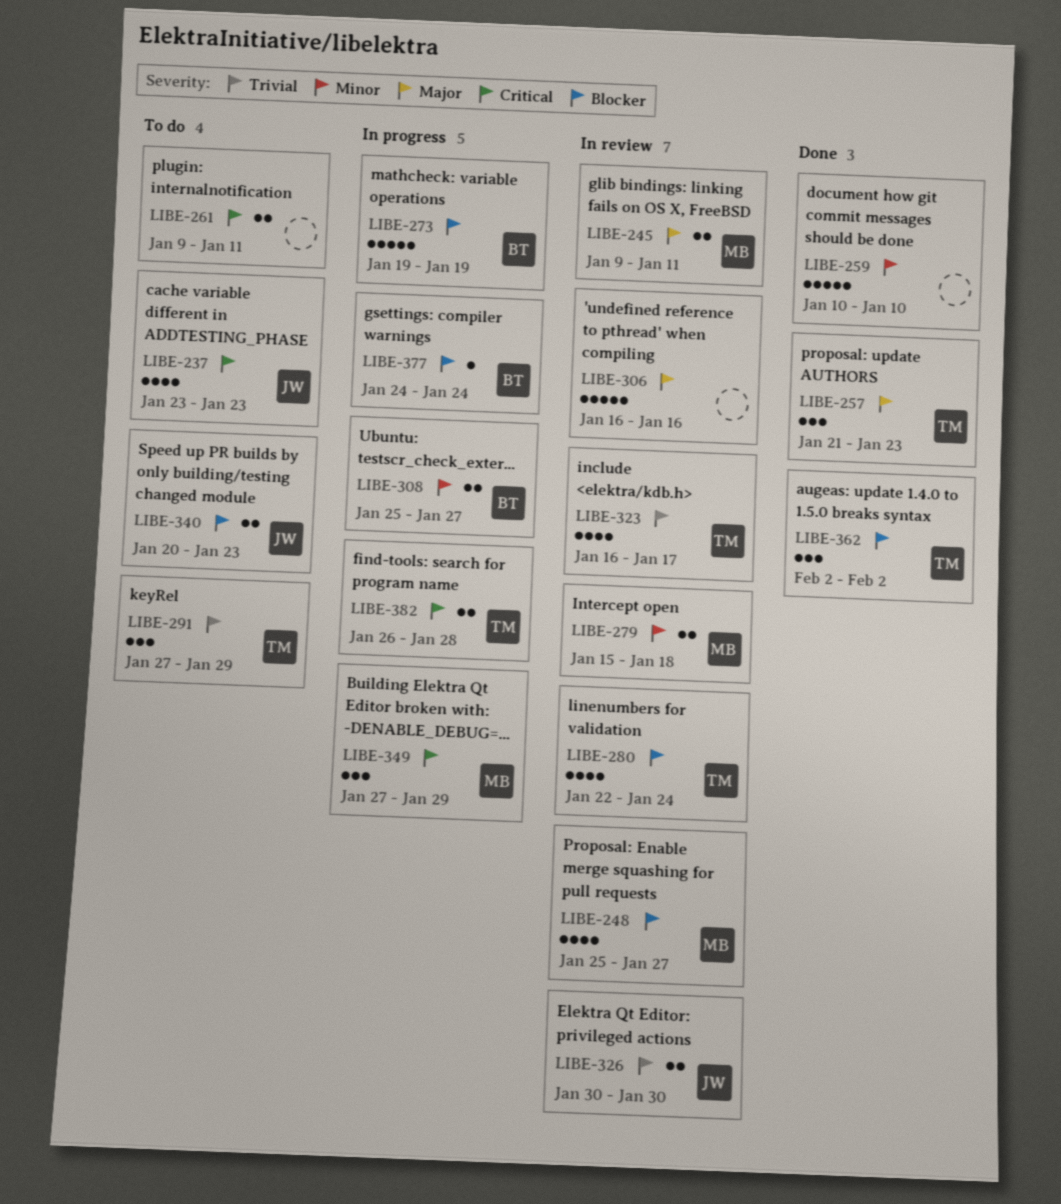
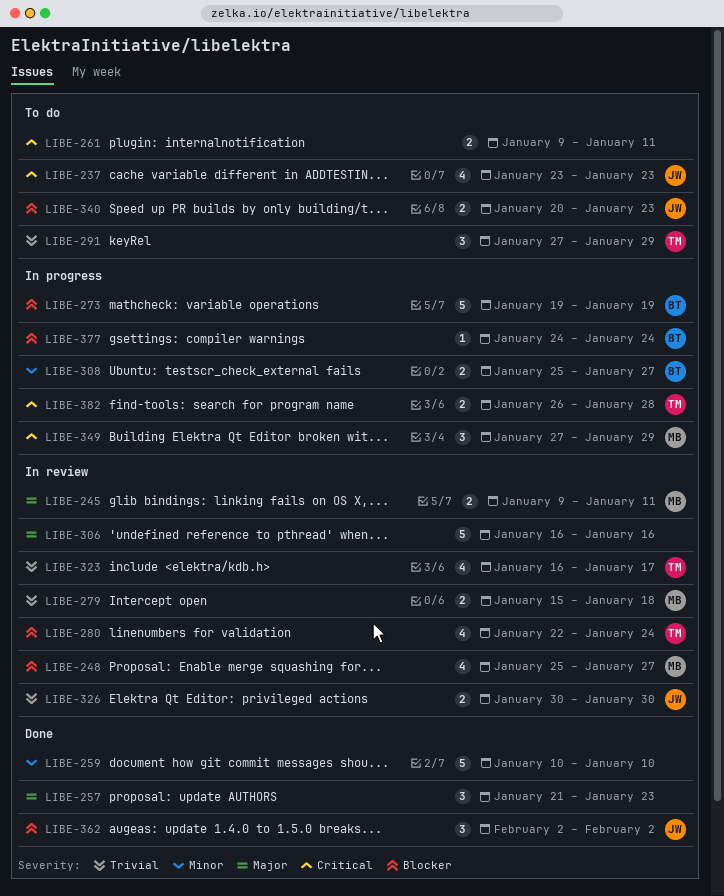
LIBE-257, owner: TM -> none
LIBE-279, priority: Minor -> Trivial
LIBE-362, owner: TM -> JW

